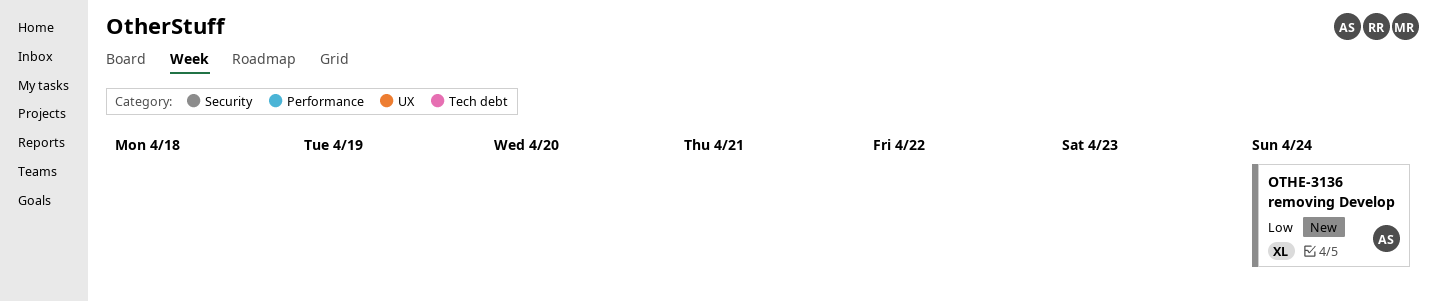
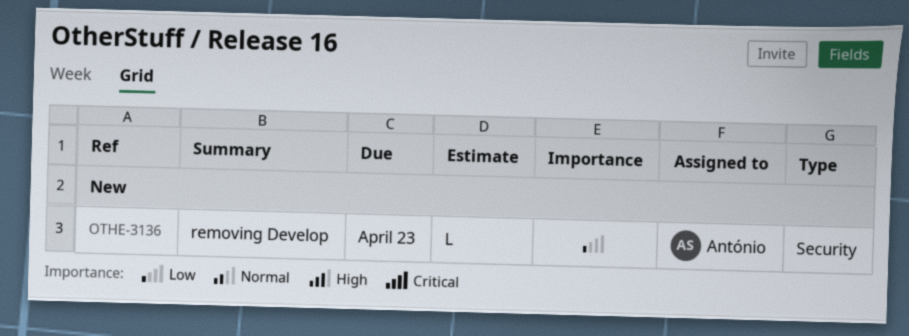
OTHE-3136, estimate: XL -> L
OTHE-3136, due: Apr 24 -> Apr 23

